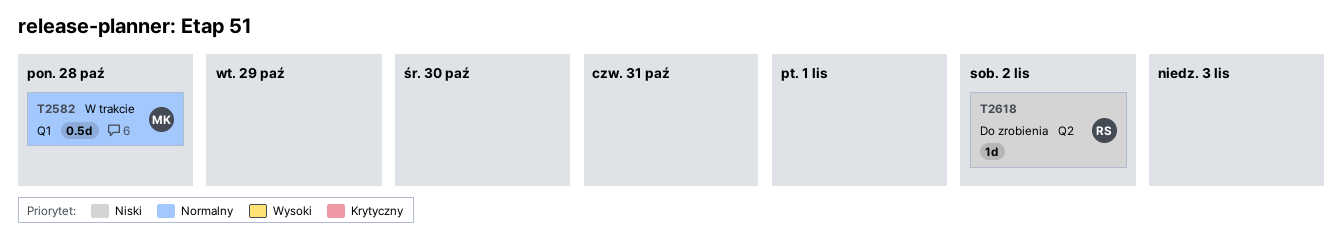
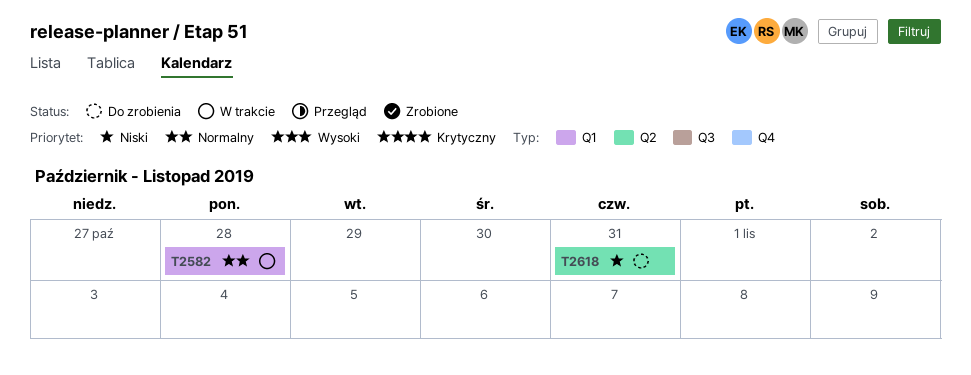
T2618, due: Nov 2 -> Oct 31

